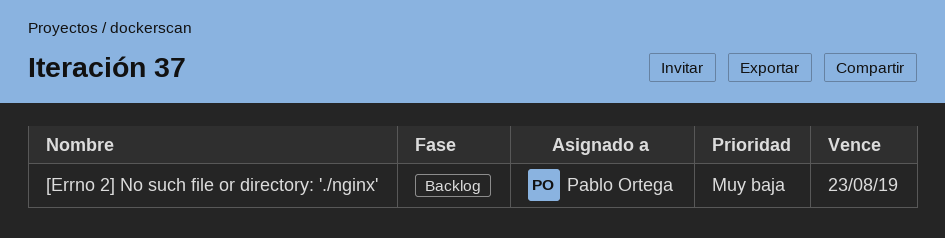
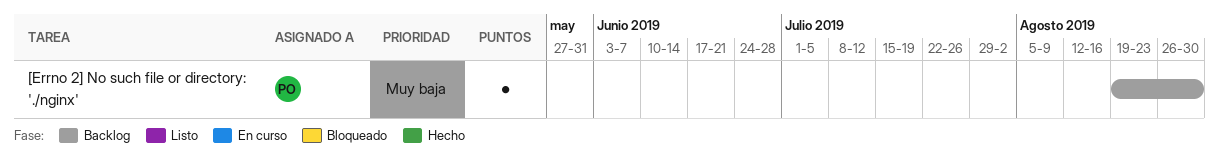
[Errno 2] No such file or directory: './nginx', due: Aug 23 -> Aug 30

